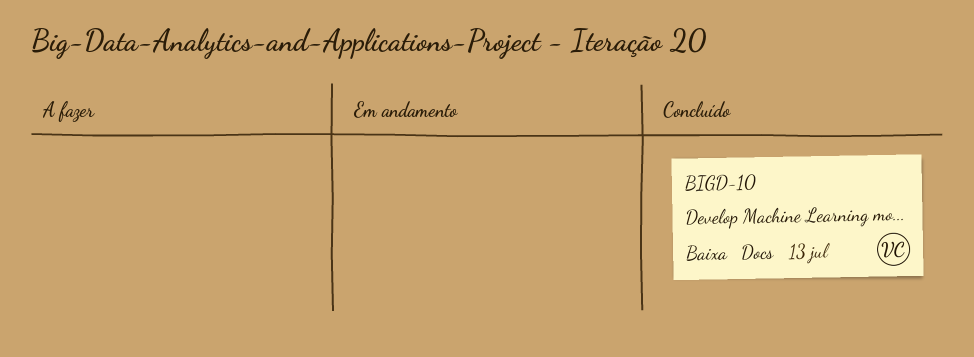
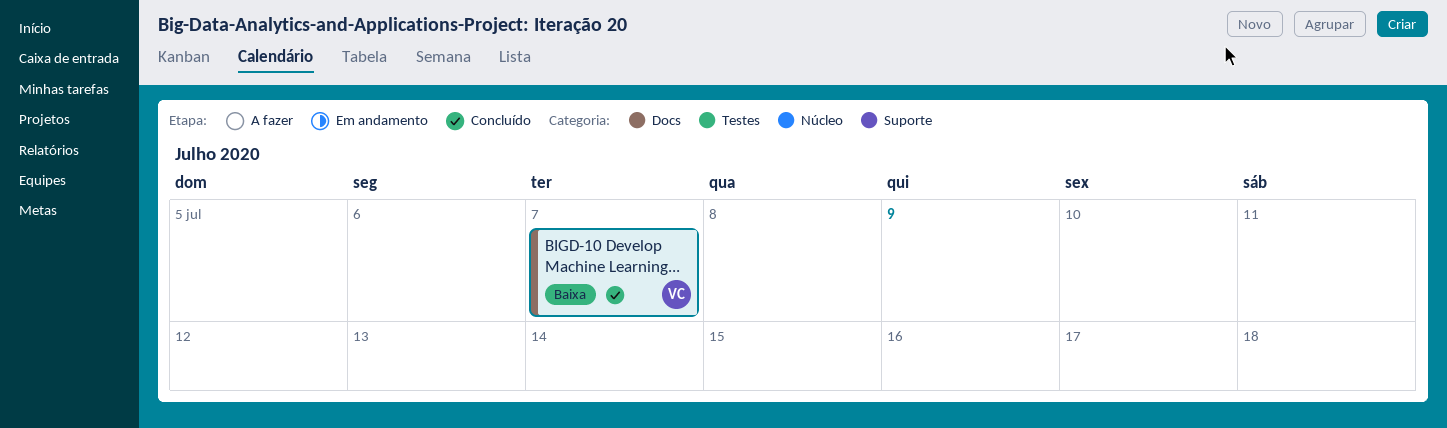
BIGD-10, due: Jul 13 -> Jul 7

